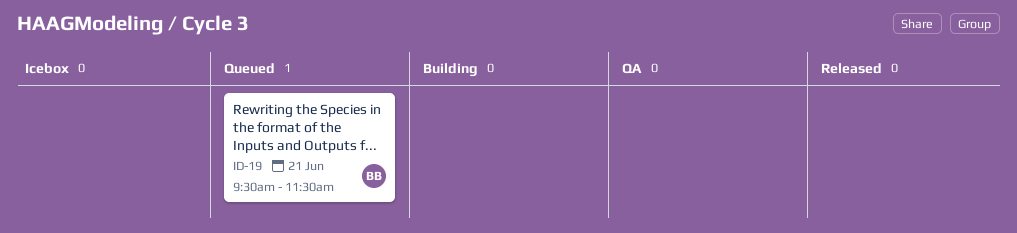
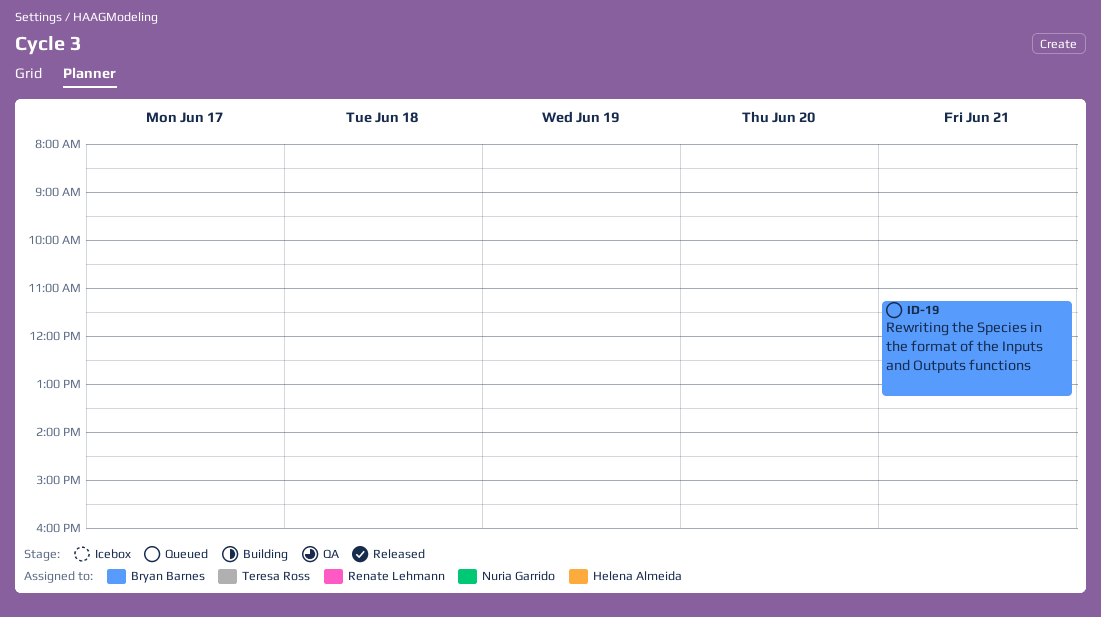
ID-19, begins: 09:30 -> 11:15
ID-19, ends: 11:30 -> 13:15

